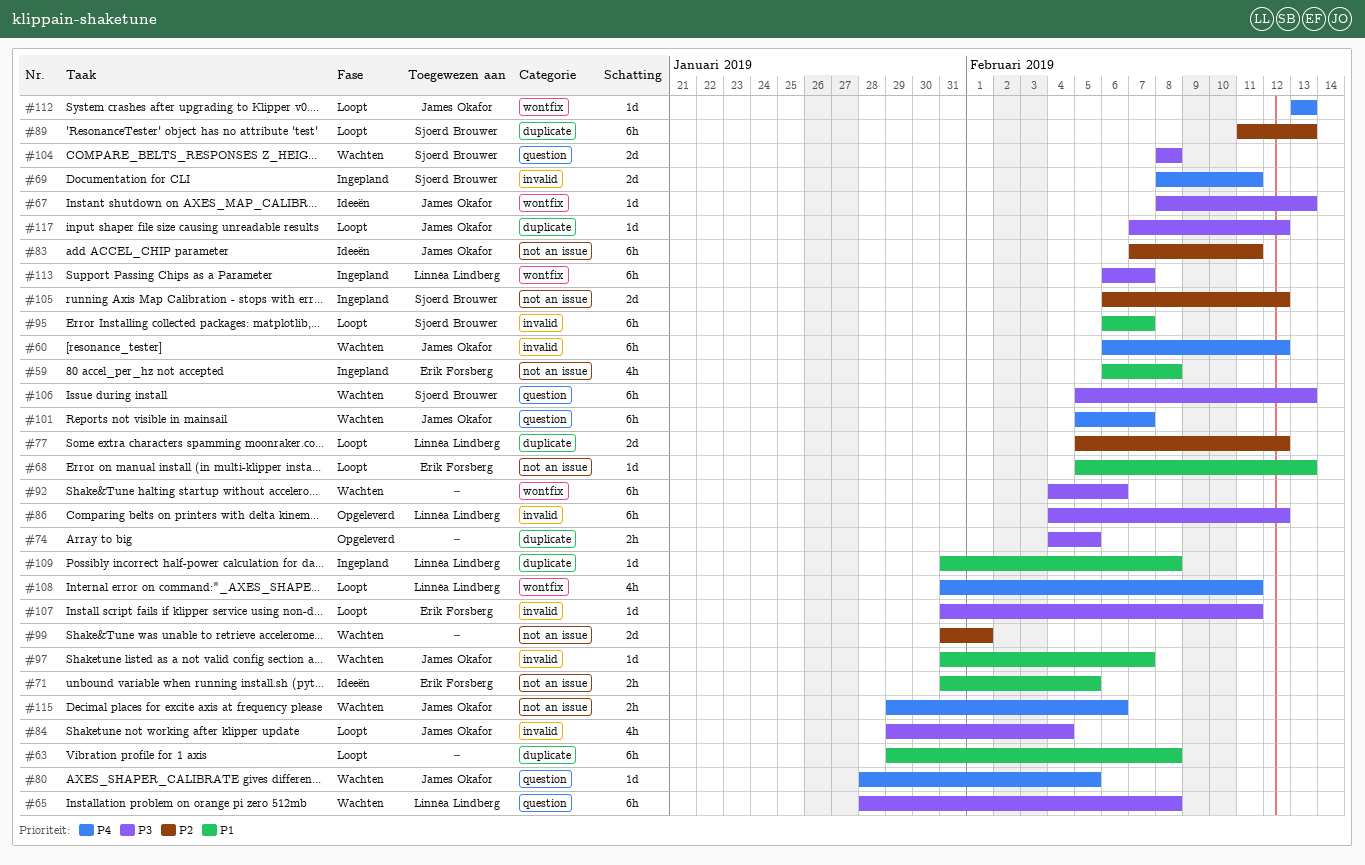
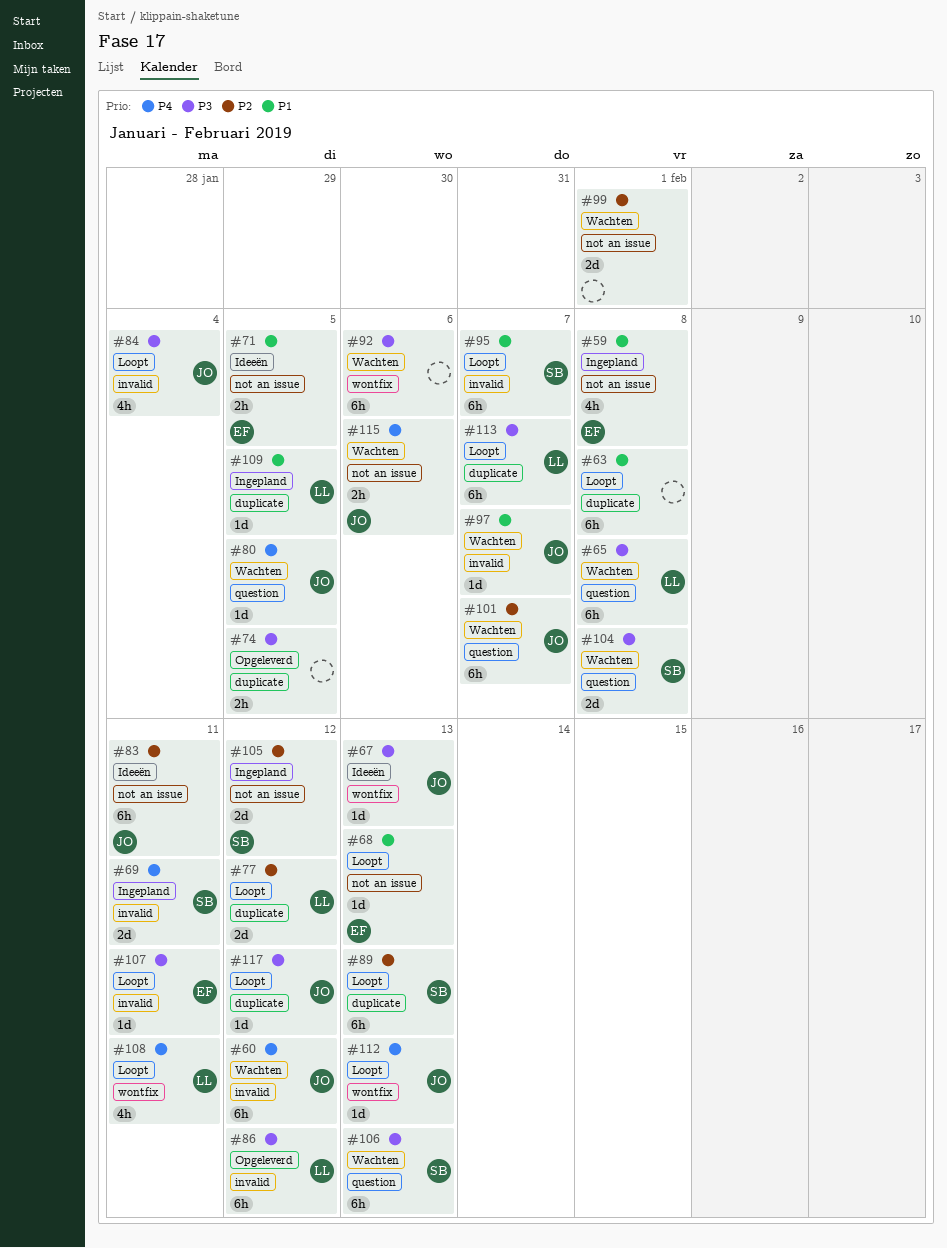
#101, priority: P4 -> P2
#109, due: Feb 8 -> Feb 5
#113, status: Ingepland -> Loopt
#113, label: wontfix -> duplicate

